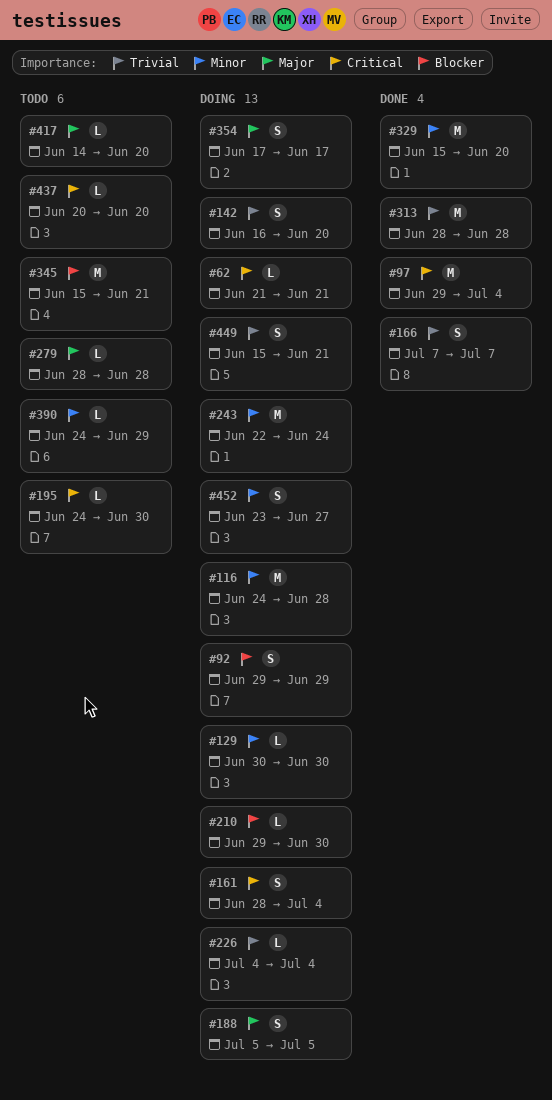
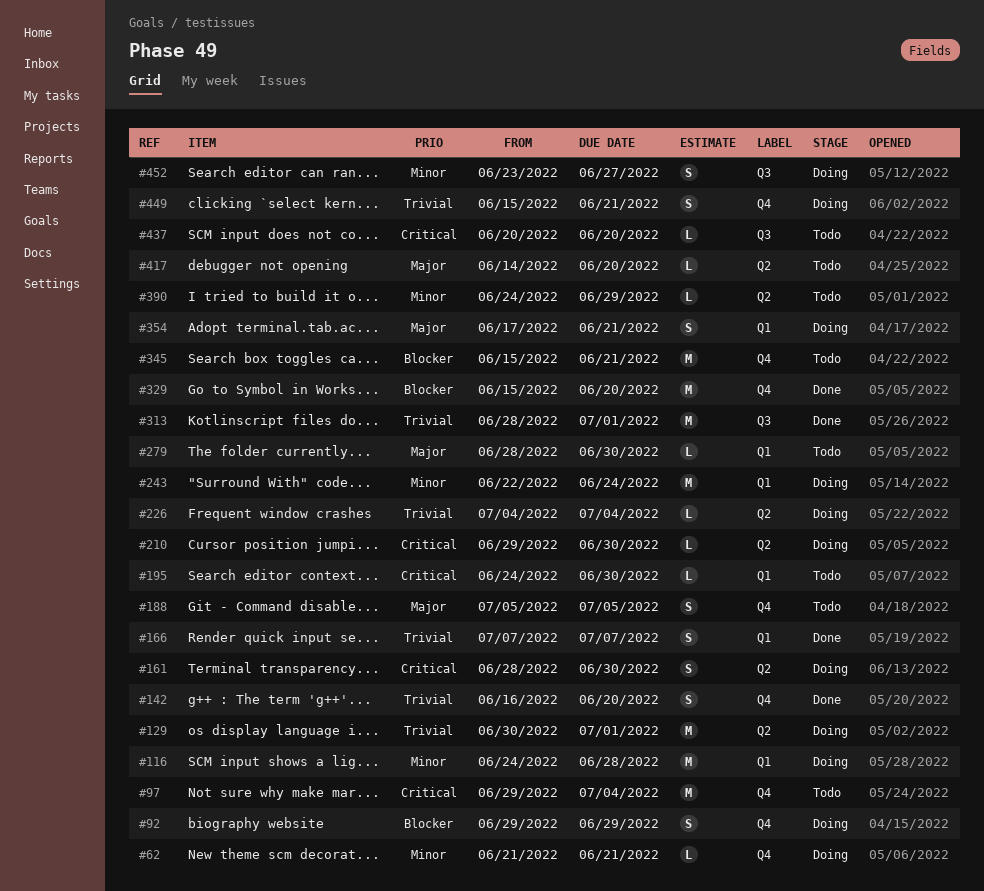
#62, priority: Critical -> Minor
#97, status: Done -> Todo
#129, priority: Minor -> Trivial
#129, estimate: L -> M
#129, due: Jun 30 -> Jul 1
#142, status: Doing -> Done
#161, due: Jul 4 -> Jun 30
#188, status: Doing -> Todo
#210, priority: Blocker -> Critical
#279, due: Jun 28 -> Jun 30
#313, due: Jun 28 -> Jul 1
#329, priority: Minor -> Blocker
#354, due: Jun 17 -> Jun 21

